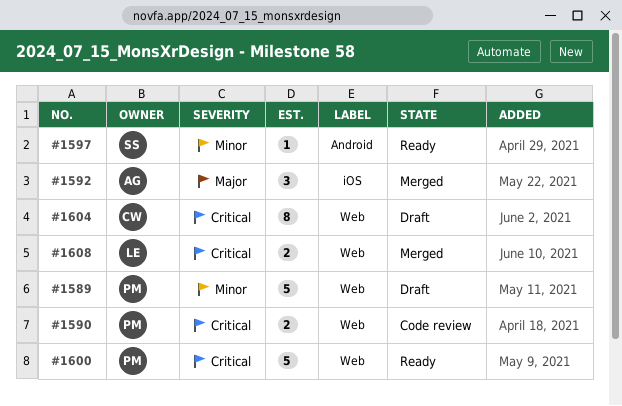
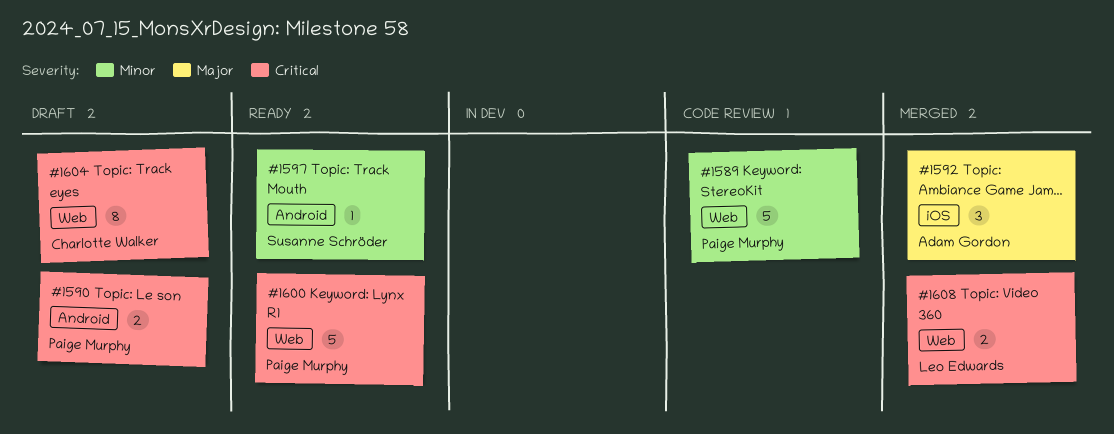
#1589, status: Draft -> Code review
#1590, status: Code review -> Draft
#1590, label: Web -> Android

